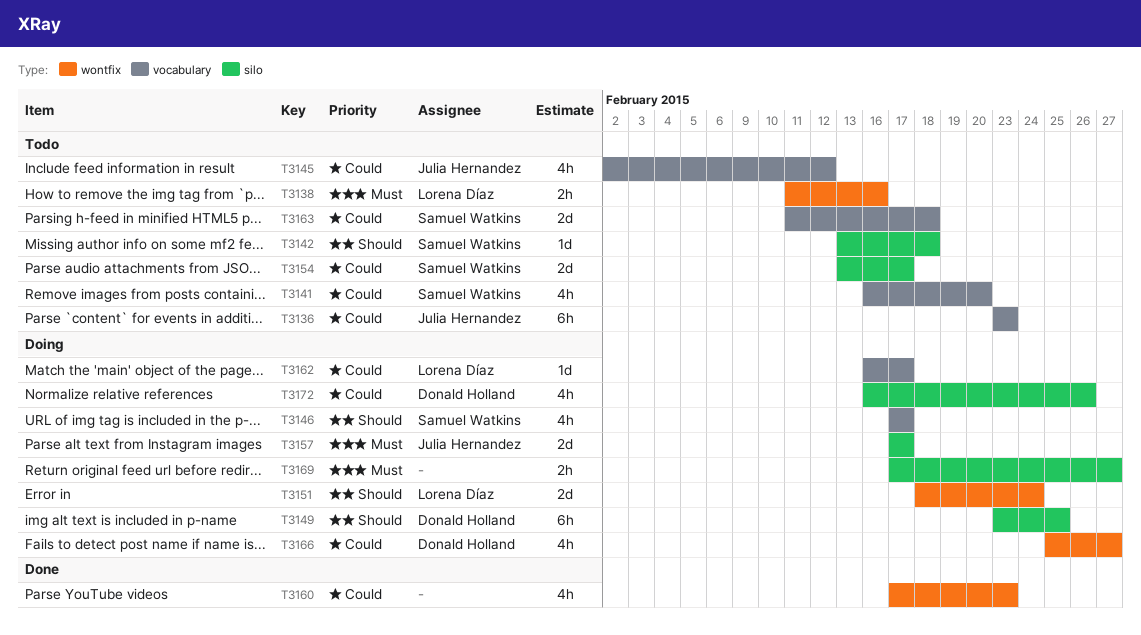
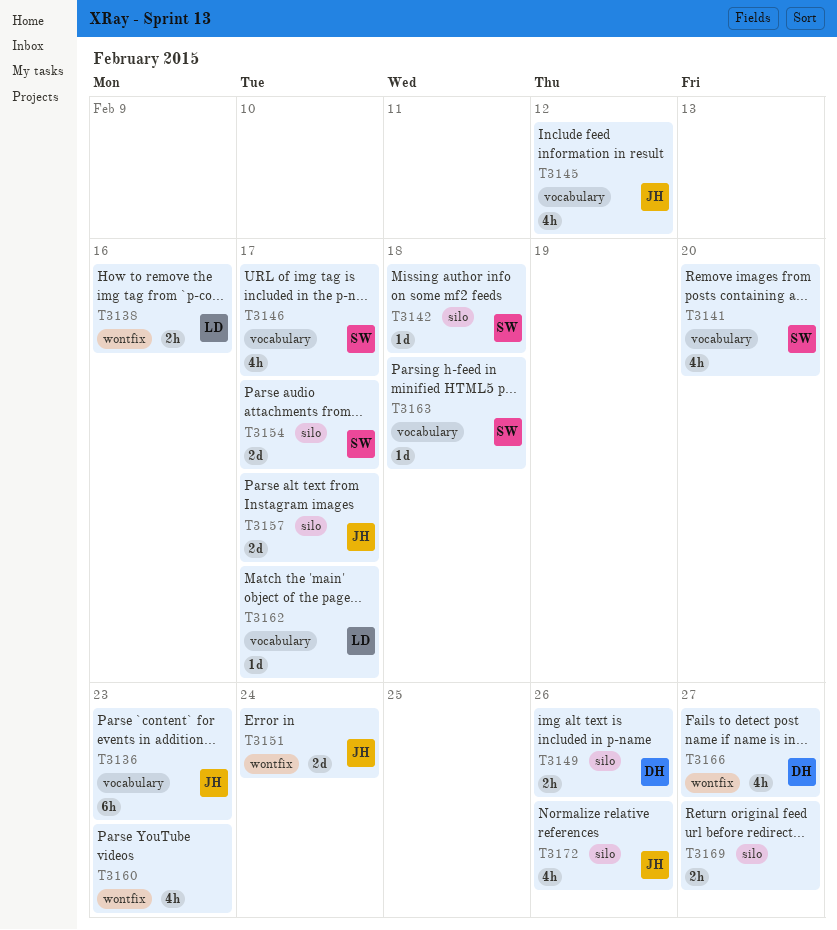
T3149, estimate: 6h -> 2h
T3149, due: Feb 25 -> Feb 26
T3151, owner: Lorena Díaz -> Julia Hernandez
T3163, estimate: 2d -> 1d
T3172, owner: Donald Holland -> Julia Hernandez

